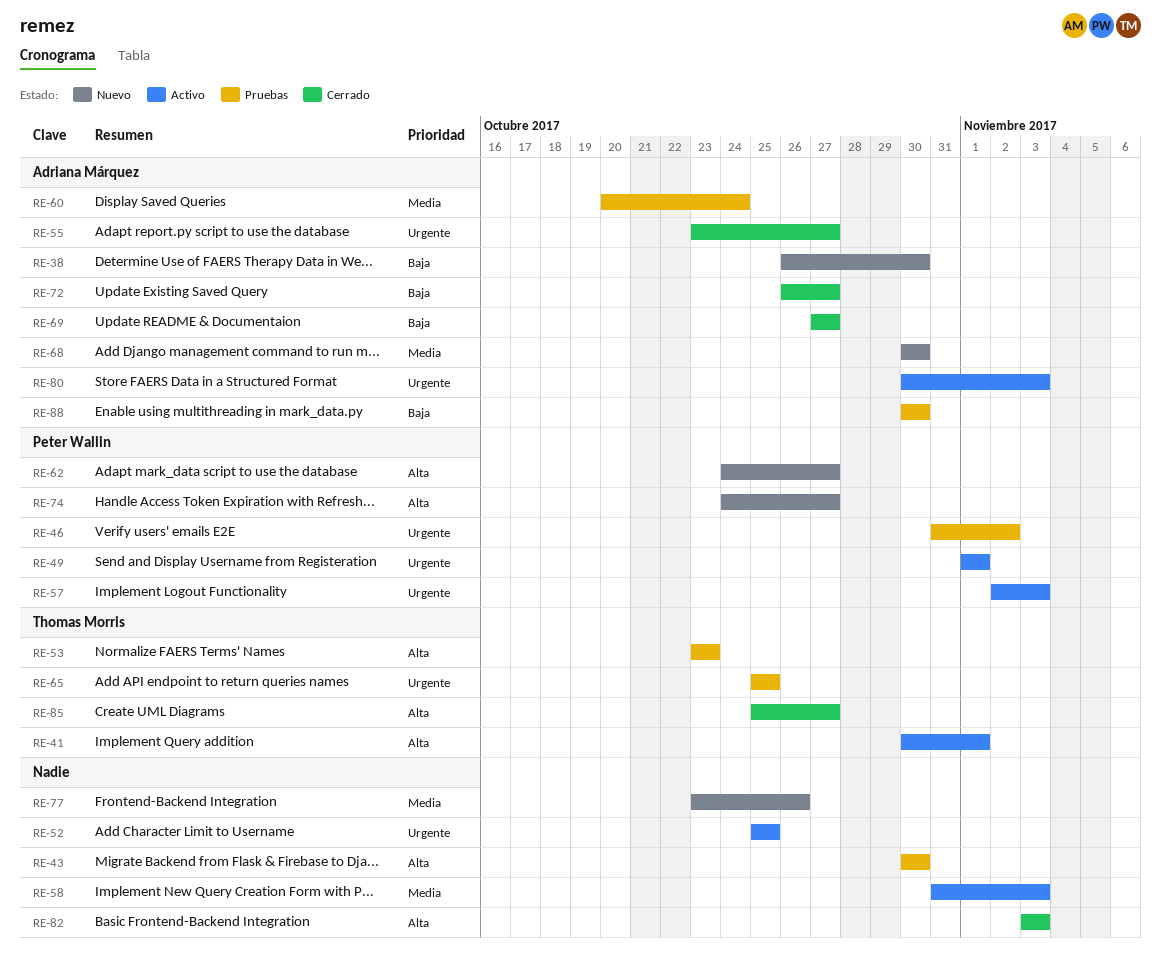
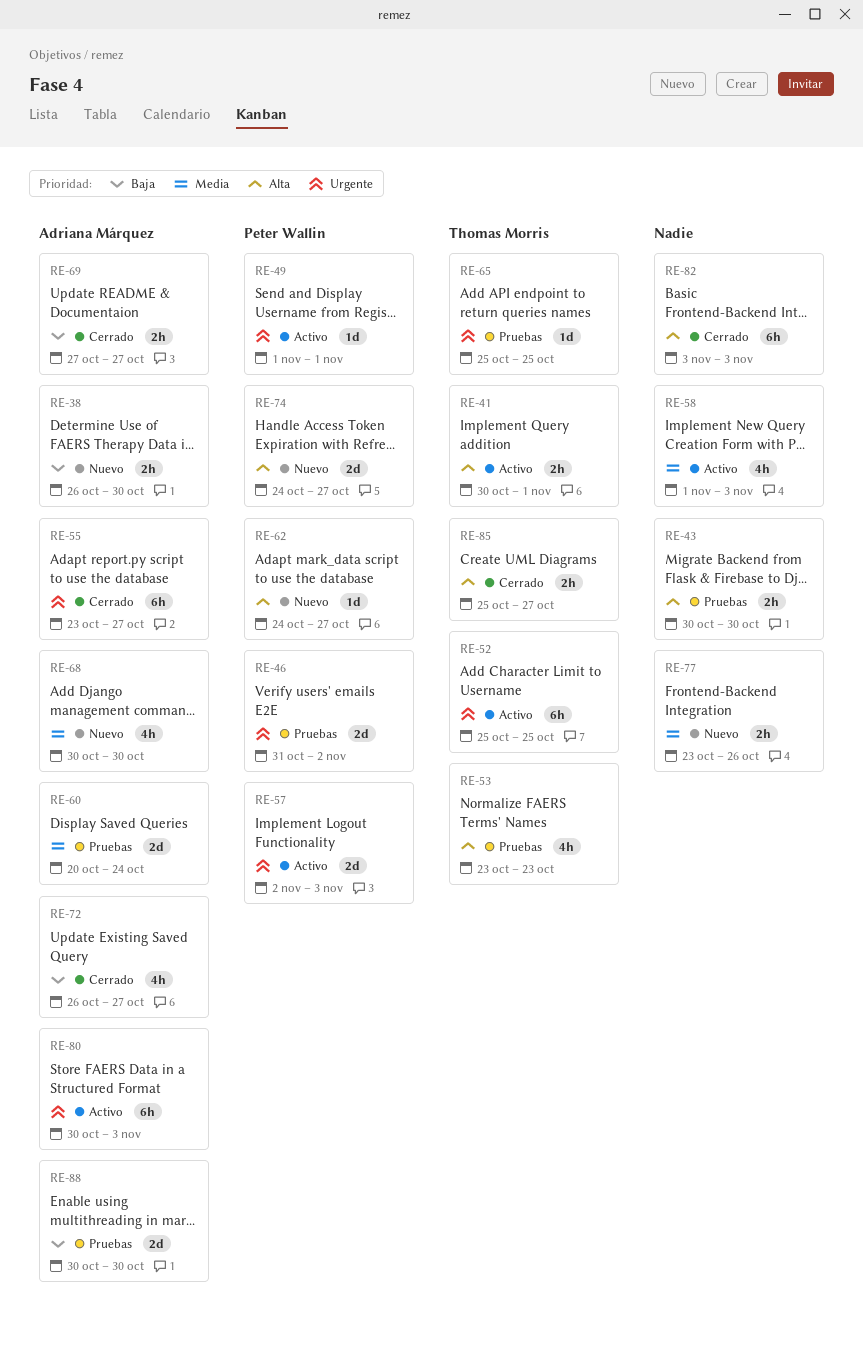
RE-52, owner: none -> Thomas Morris
RE-58, start: Oct 31 -> Nov 1

